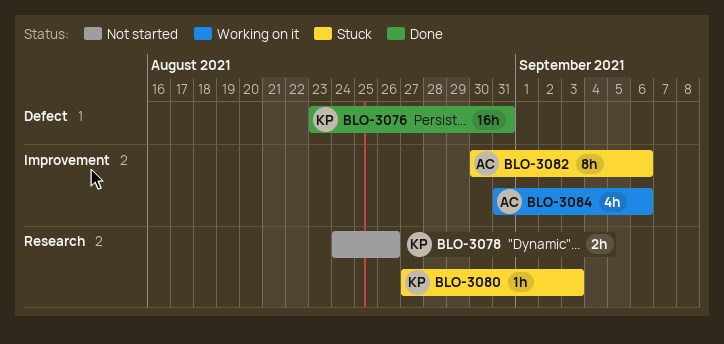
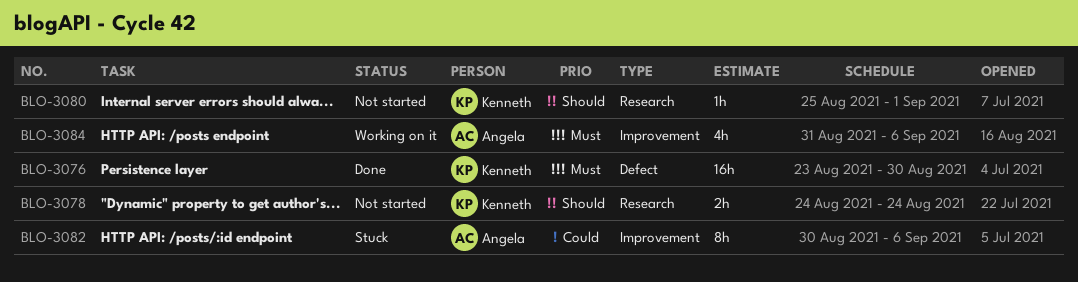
BLO-3076, due: Aug 31 -> Aug 30
BLO-3078, due: Aug 26 -> Aug 24
BLO-3080, status: Stuck -> Not started
BLO-3080, start: Aug 27 -> Aug 25
BLO-3080, due: Sep 3 -> Sep 1

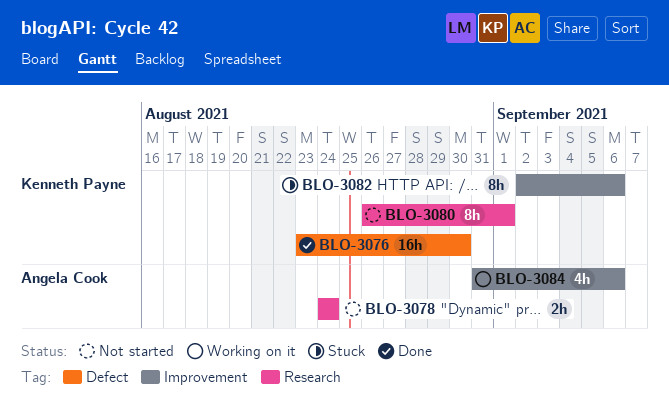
BLO-3078, owner: Kenneth Payne -> Angela Cook
BLO-3080, estimate: 1h -> 8h
BLO-3080, start: Aug 25 -> Aug 26
BLO-3082, owner: Angela Cook -> Kenneth Payne
BLO-3082, start: Aug 30 -> Sep 2

